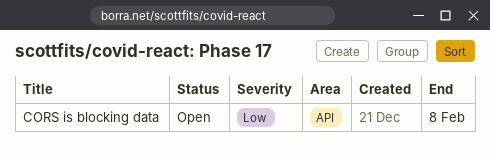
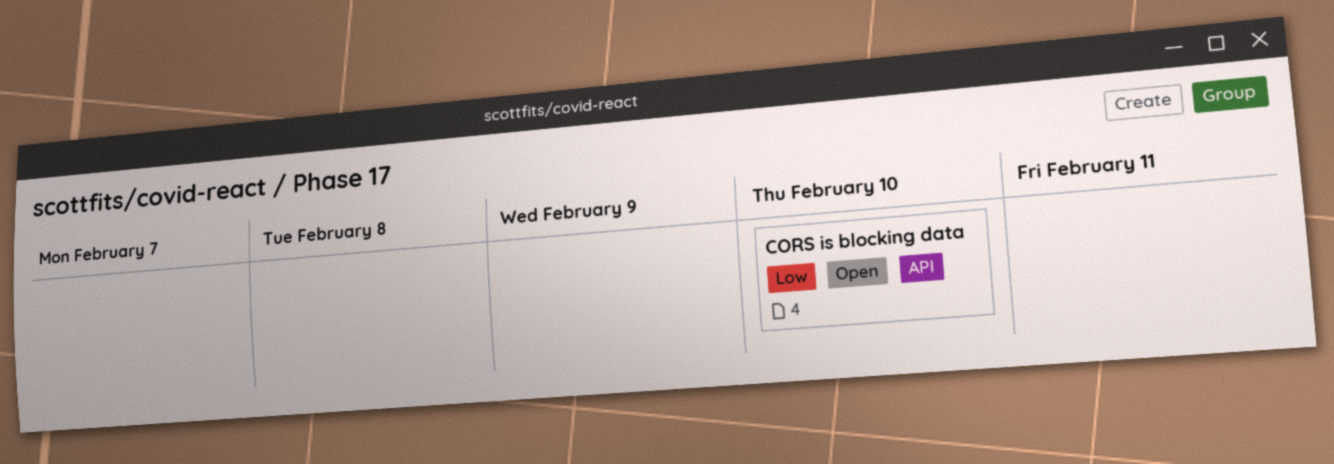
CORS is blocking data, due: Feb 8 -> Feb 10

